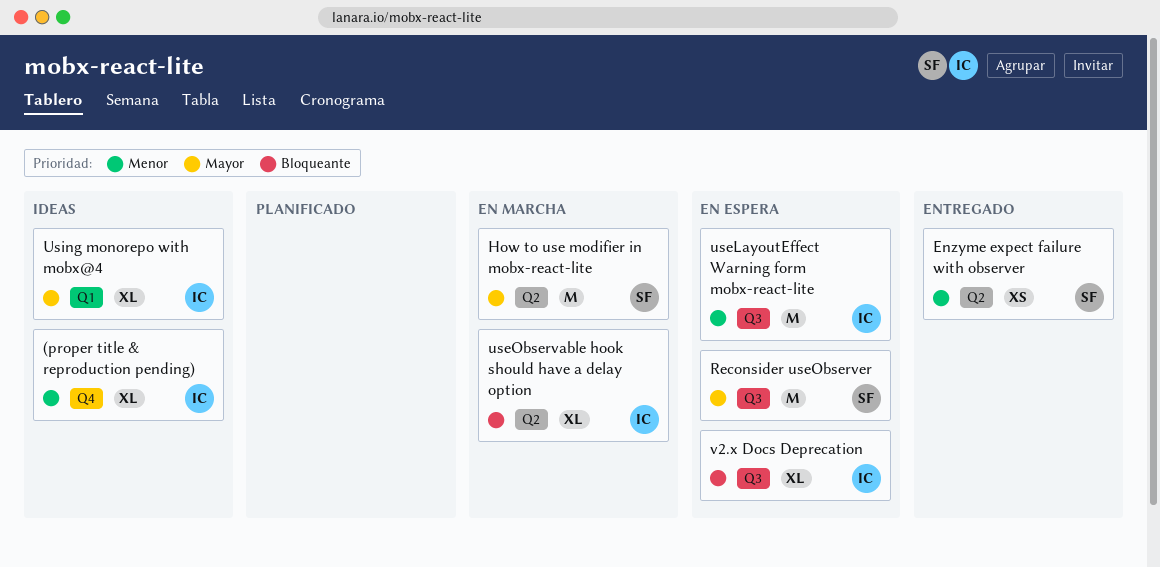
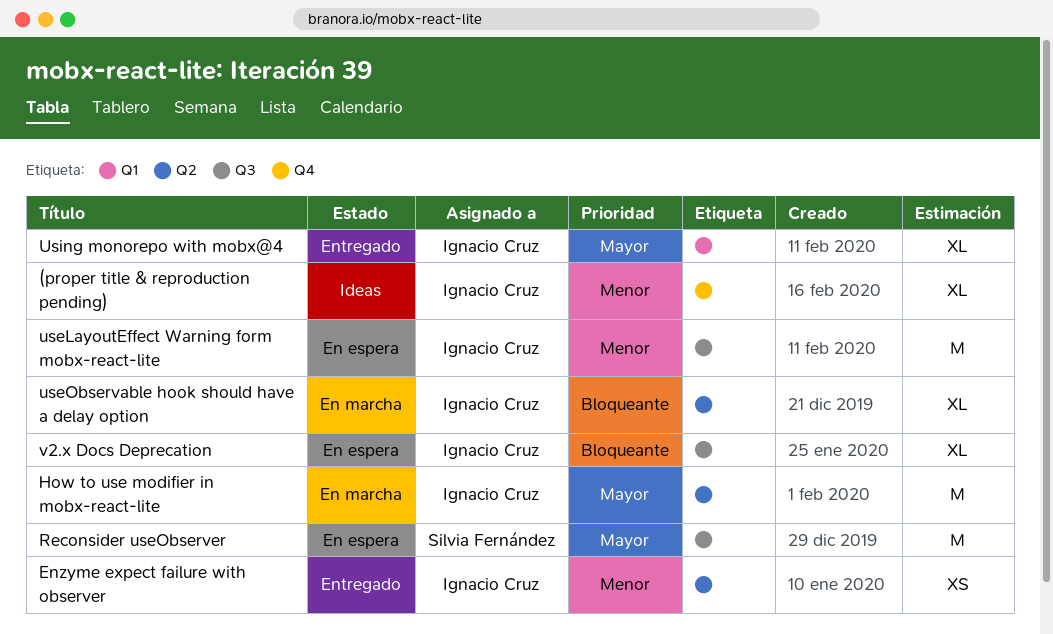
Enzyme expect failure with observer, owner: Silvia Fernández -> Ignacio Cruz
How to use modifier in mobx-react-lite, owner: Silvia Fernández -> Ignacio Cruz
Using monorepo with mobx@4, status: Ideas -> Entregado

